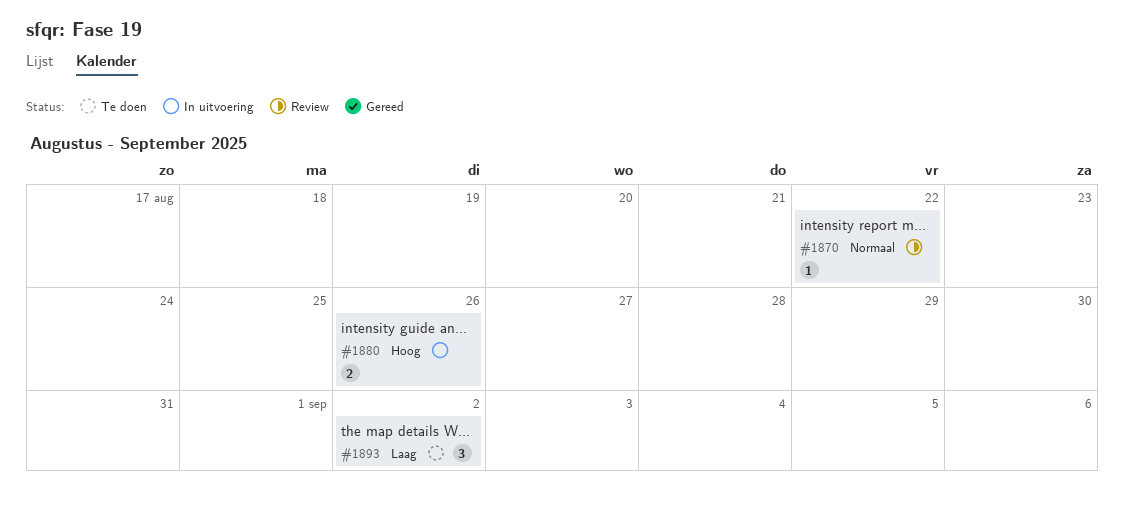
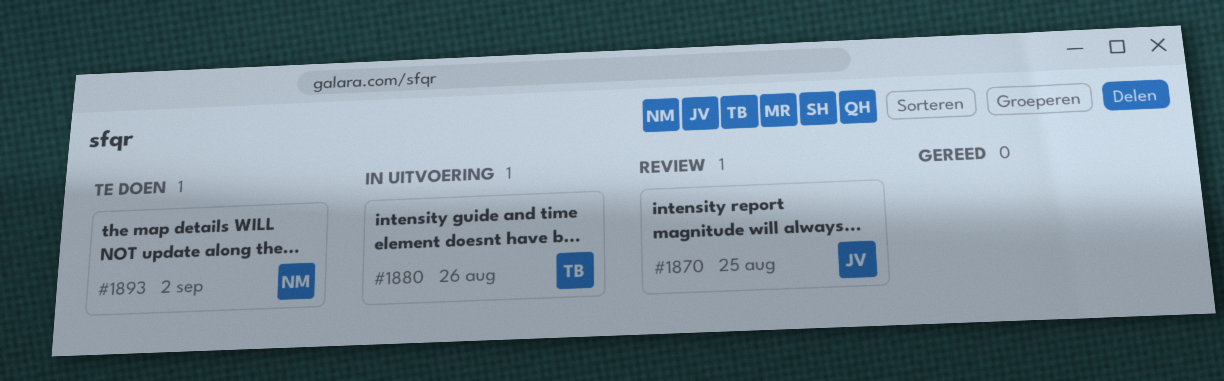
#1870, due: Aug 22 -> Aug 25

